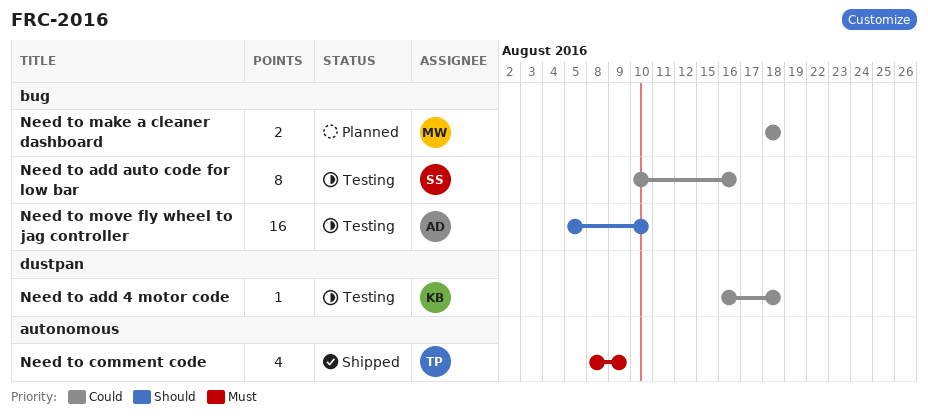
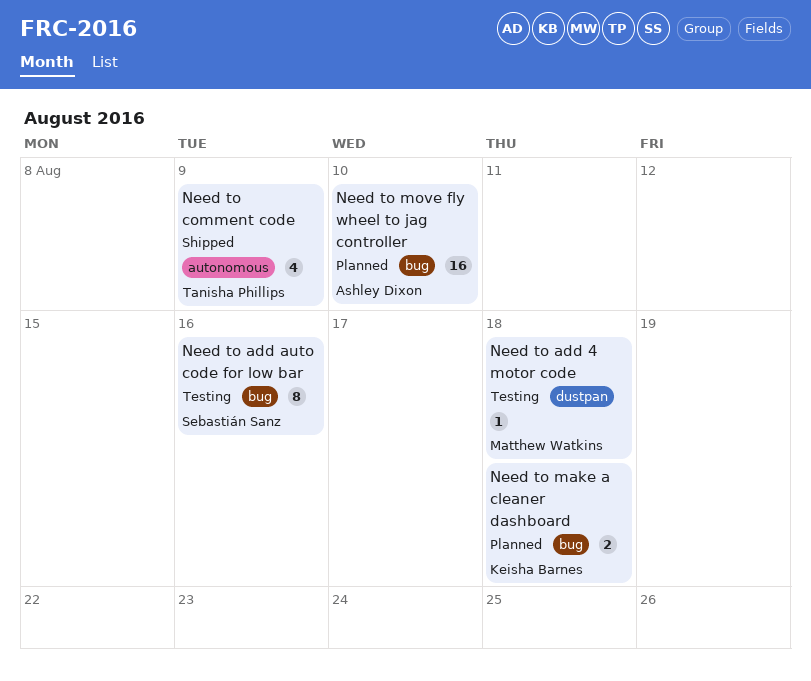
Need to add 4 motor code, owner: Keisha Barnes -> Matthew Watkins
Need to make a cleaner dashboard, owner: Matthew Watkins -> Keisha Barnes
Need to move fly wheel to jag controller, status: Testing -> Planned

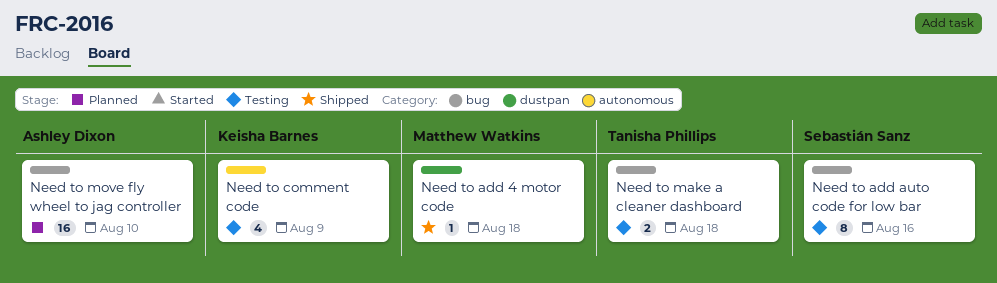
Need to add 4 motor code, status: Testing -> Shipped
Need to comment code, status: Shipped -> Testing
Need to comment code, owner: Tanisha Phillips -> Keisha Barnes
Need to make a cleaner dashboard, status: Planned -> Testing
Need to make a cleaner dashboard, owner: Keisha Barnes -> Tanisha Phillips

